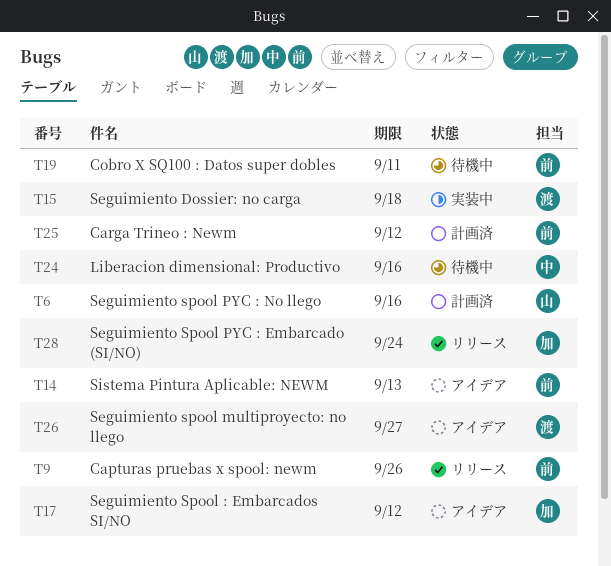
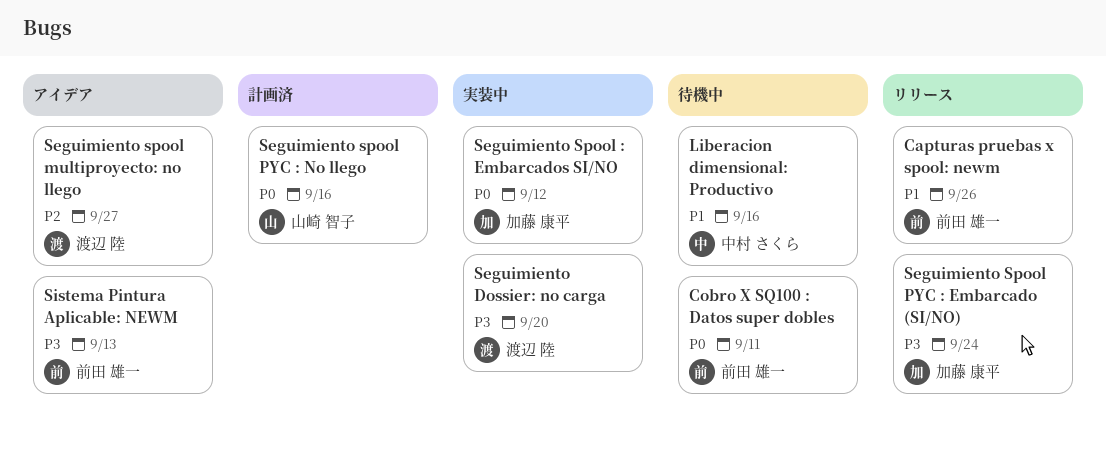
Carga Trineo : Newm: present -> none
Seguimiento Dossier: no carga, due: Sep 18 -> Sep 20
Seguimiento Spool : Embarcados SI/NO, status: アイデア -> 実装中

